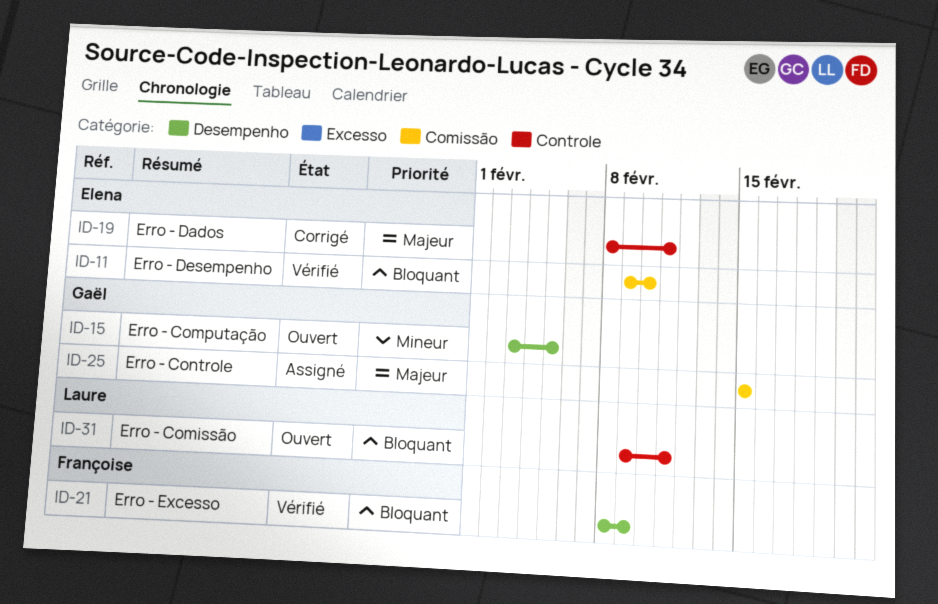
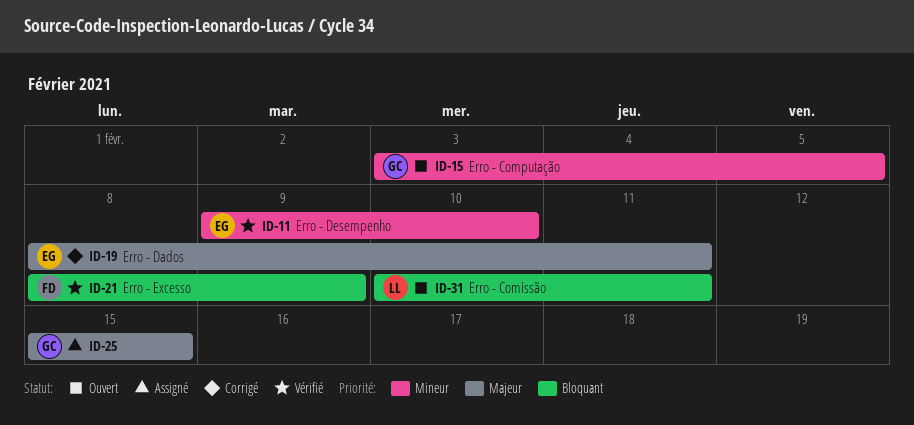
ID-11, priority: Bloquant -> Mineur
ID-31, start: Feb 9 -> Feb 10

